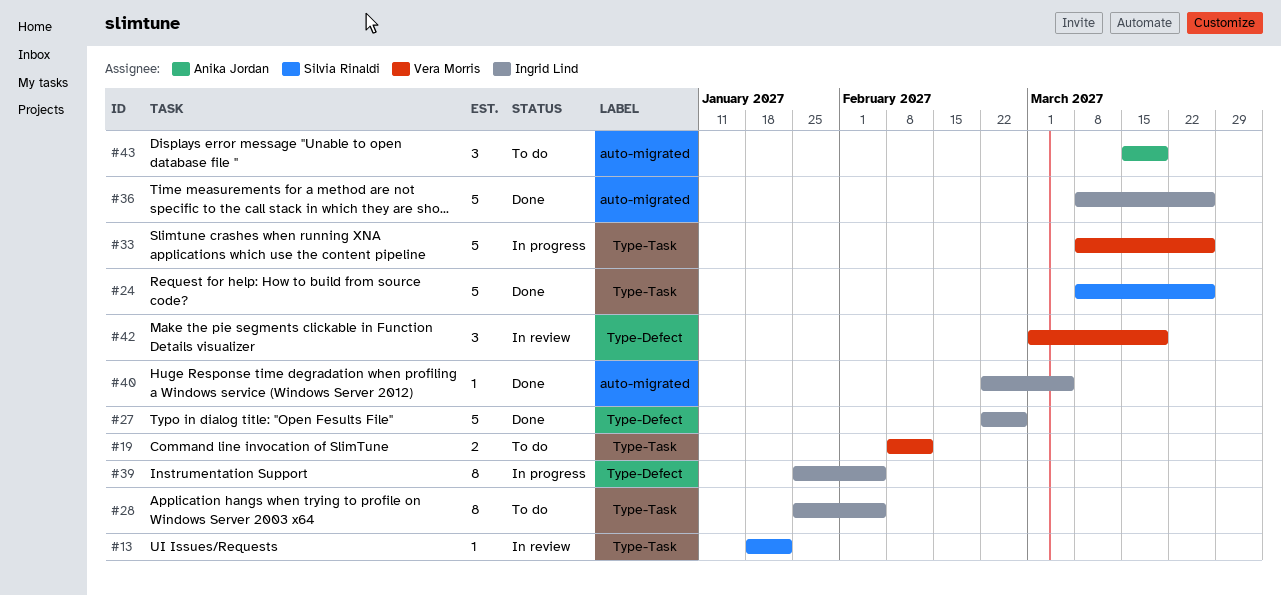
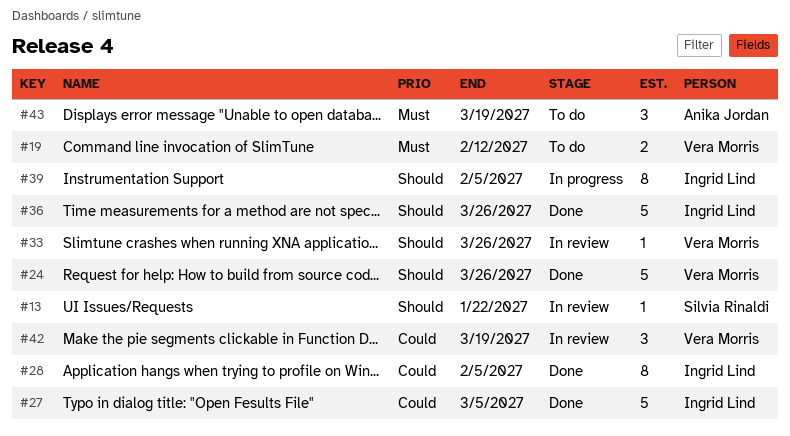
#24, owner: Silvia Rinaldi -> Vera Morris
#27, due: Feb 26 -> Mar 5
#28, status: To do -> Done
#33, status: In progress -> In review
#33, estimate: 5 -> 1
#40: present -> none

